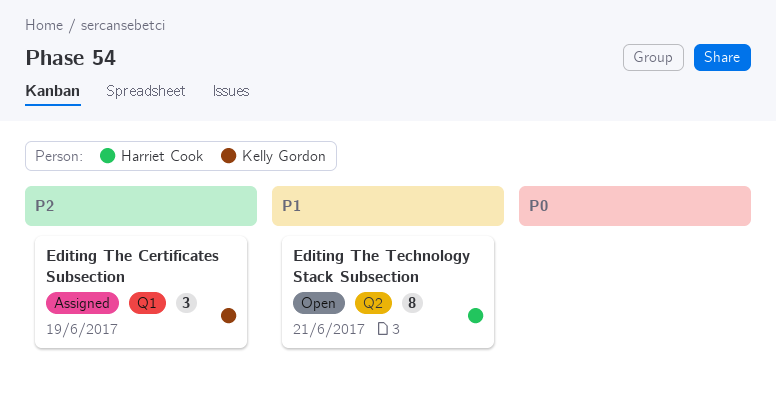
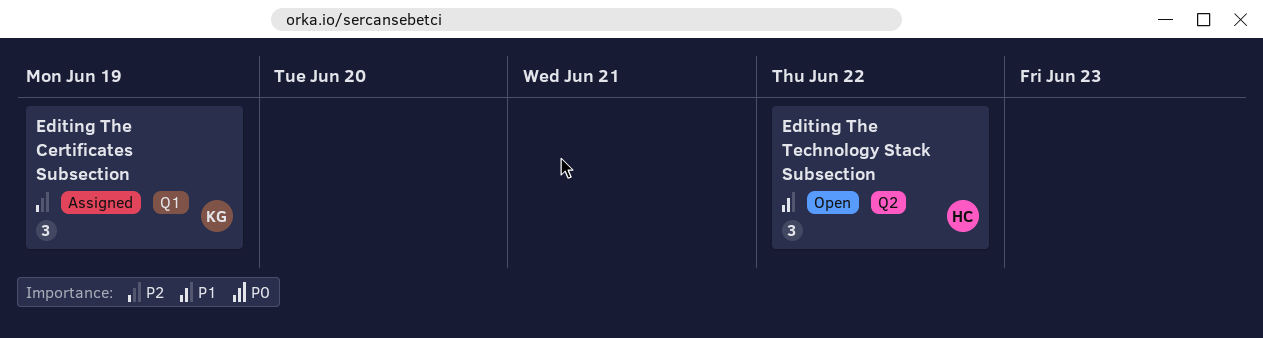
Editing The Technology Stack Subsection, estimate: 8 -> 3
Editing The Technology Stack Subsection, due: Jun 21 -> Jun 22

